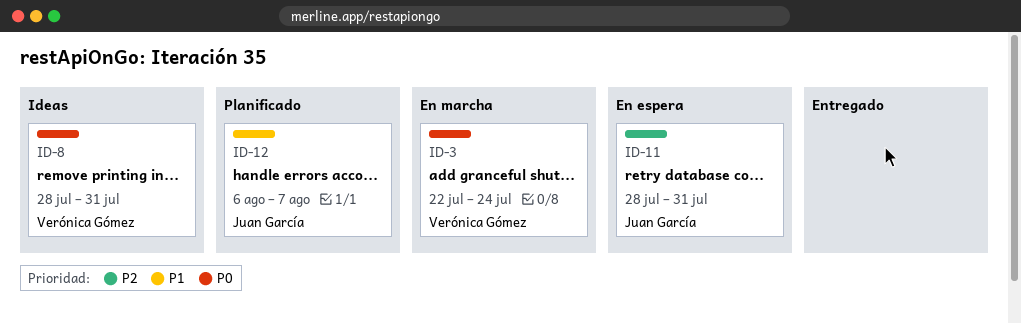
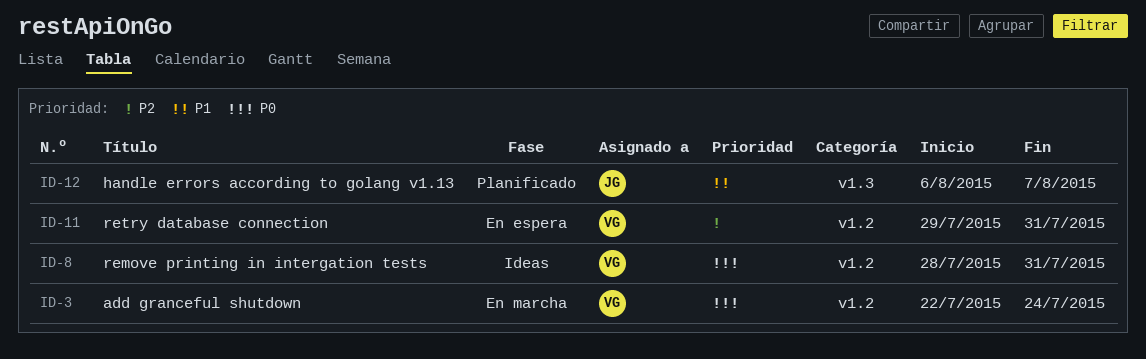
ID-11, owner: Juan García -> Verónica Gómez
ID-11, start: Jul 28 -> Jul 29

